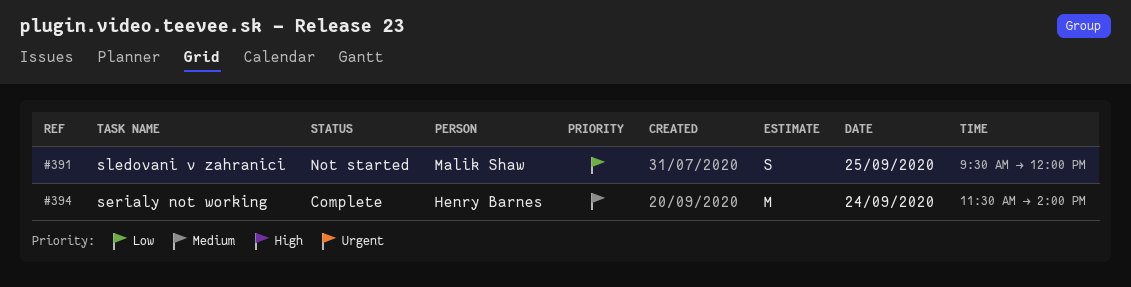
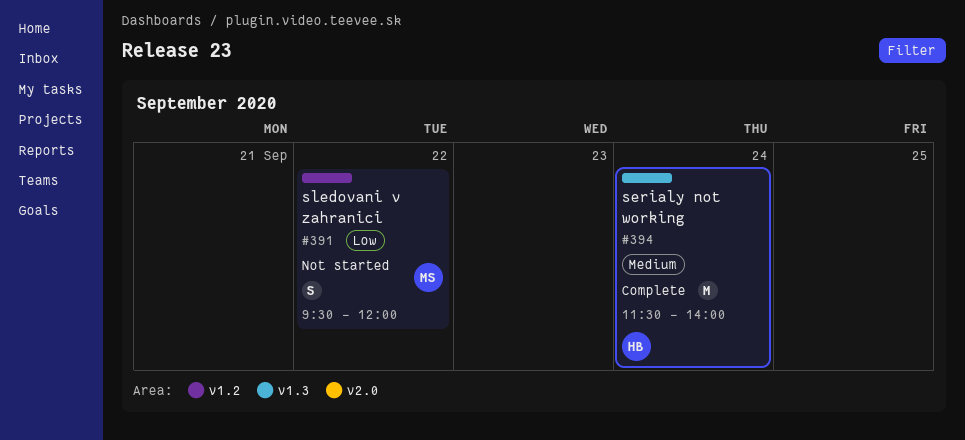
#391, day: Sep 25 -> Sep 22

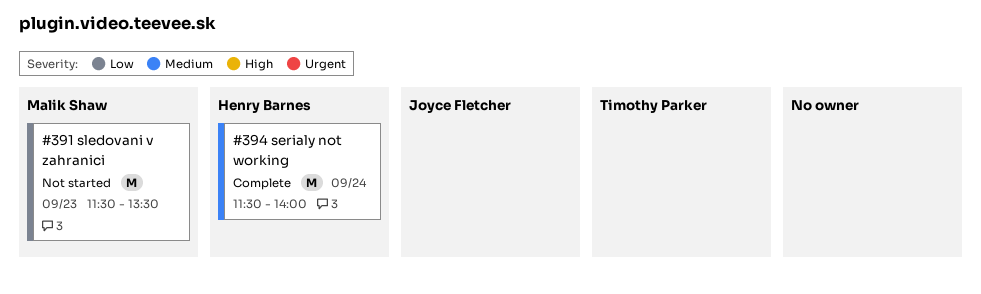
#391, estimate: S -> M
#391, day: Sep 22 -> Sep 23
#391, begins: 09:30 -> 11:30
#391, ends: 12:00 -> 13:30

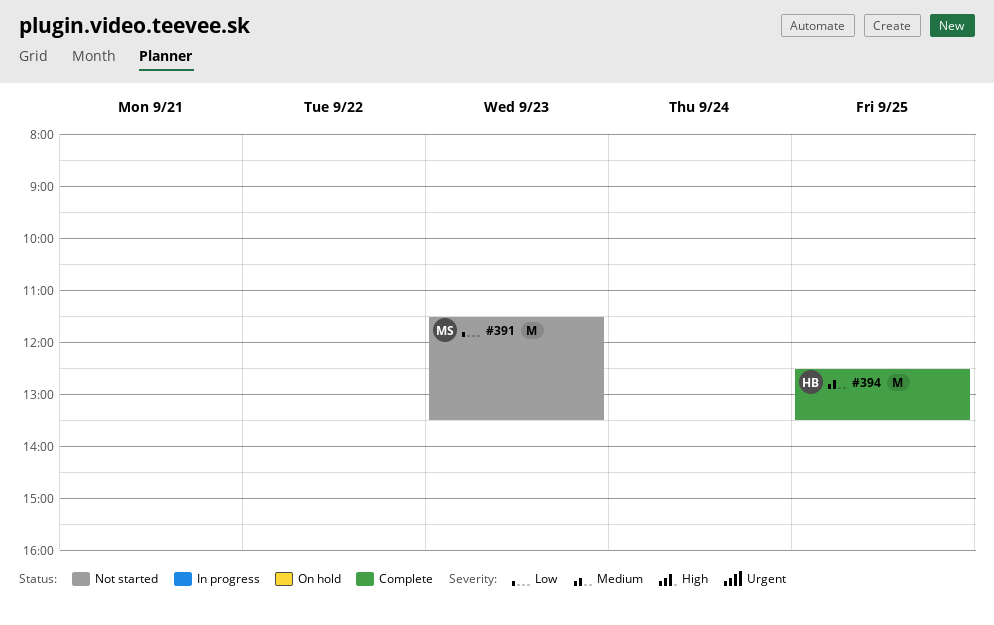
#394, day: Sep 24 -> Sep 25
#394, begins: 11:30 -> 12:30
#394, ends: 14:00 -> 13:30

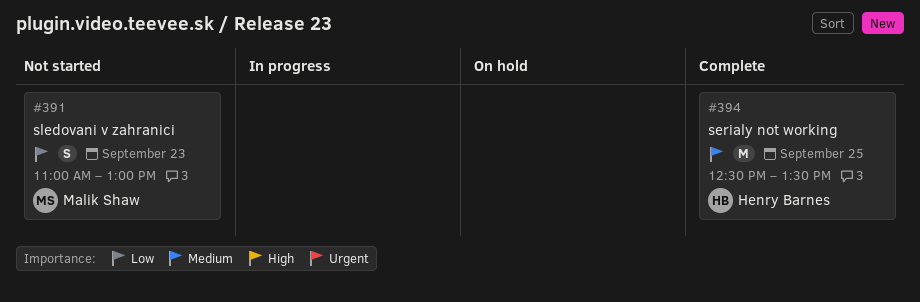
#391, estimate: M -> S
#391, begins: 11:30 -> 11:00
#391, ends: 13:30 -> 13:00

